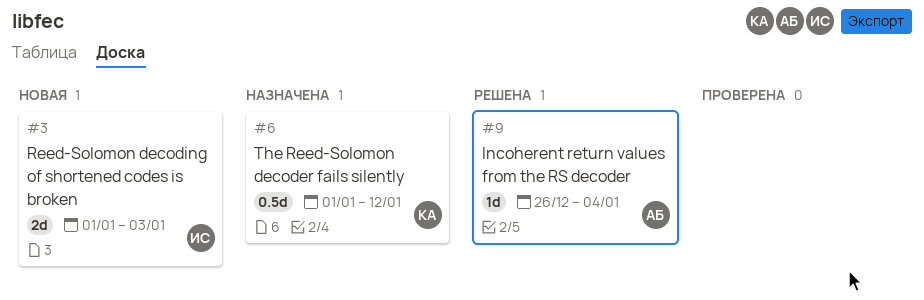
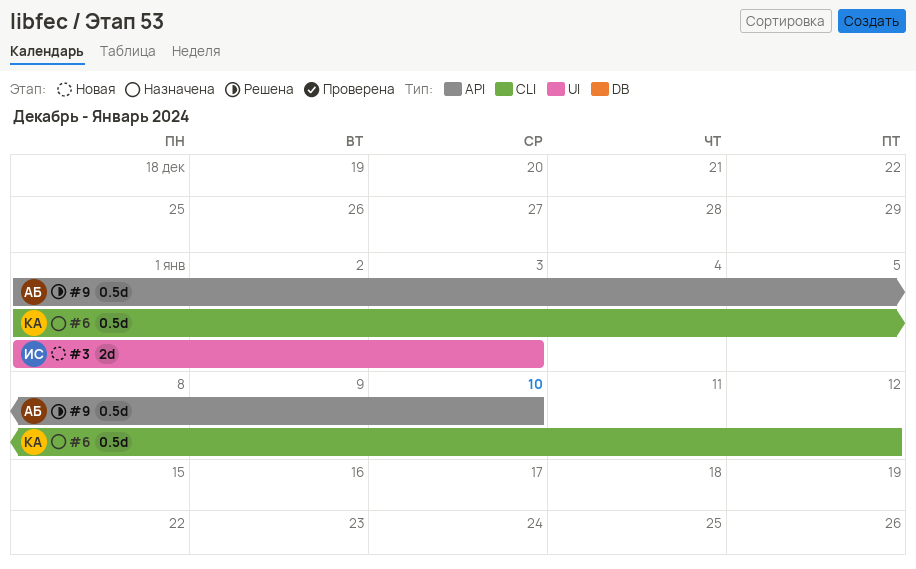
#9, estimate: 1d -> 0.5d
#9, start: Dec 26 -> Jan 1
#9, due: Jan 4 -> Jan 10

